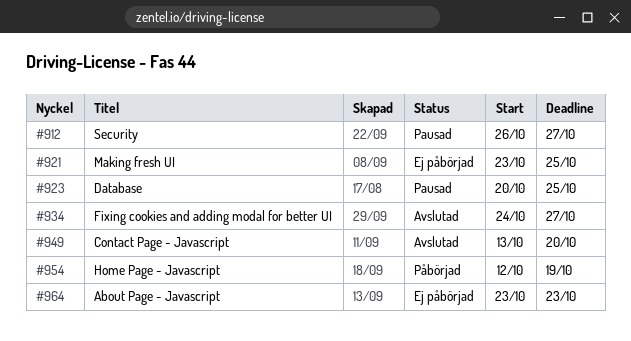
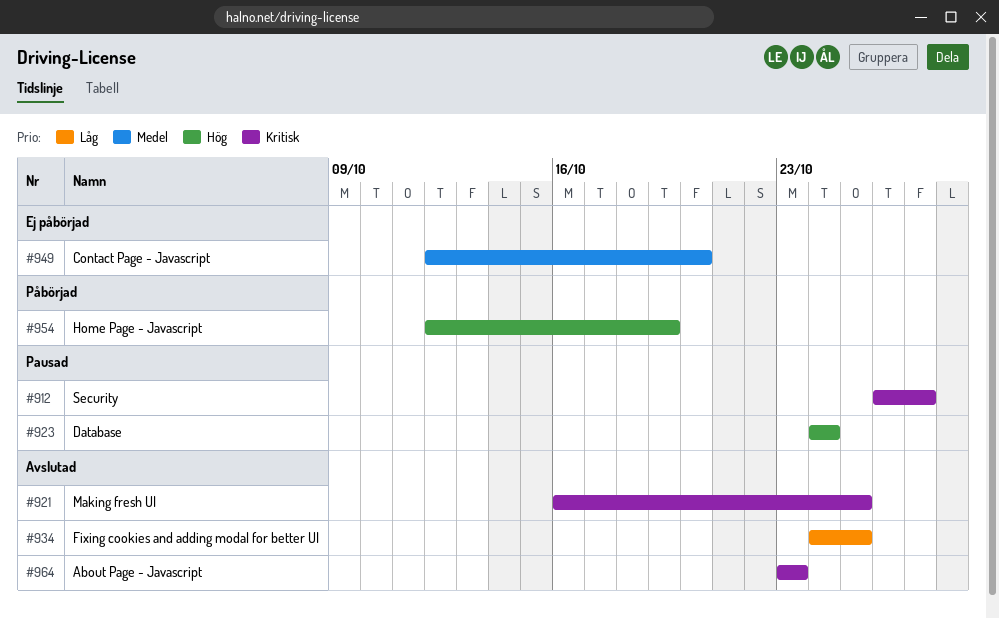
#921, status: Ej påbörjad -> Avslutad
#921, start: Oct 23 -> Oct 16
#923, start: Oct 20 -> Oct 24
#923, due: Oct 25 -> Oct 24
#934, due: Oct 27 -> Oct 25
#949, status: Avslutad -> Ej påbörjad
#949, start: Oct 13 -> Oct 12
#964, status: Ej påbörjad -> Avslutad

